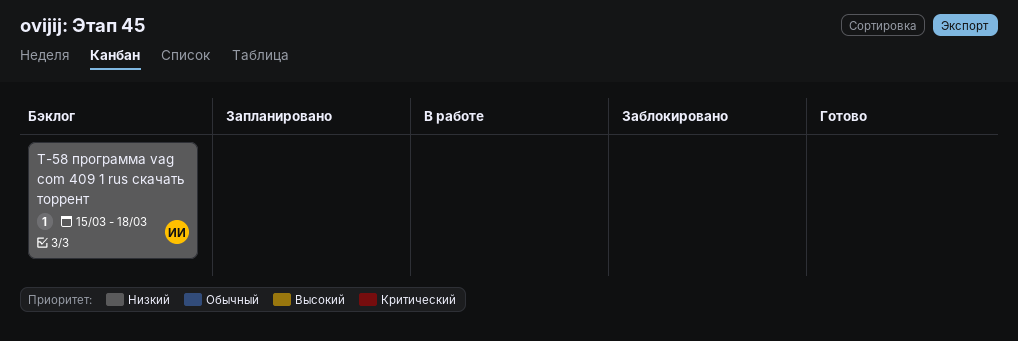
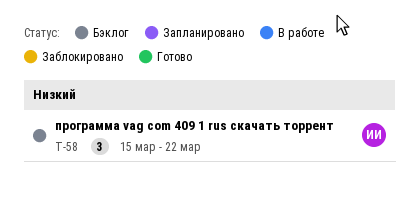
T-58, estimate: 1 -> 3
T-58, due: Mar 18 -> Mar 22

